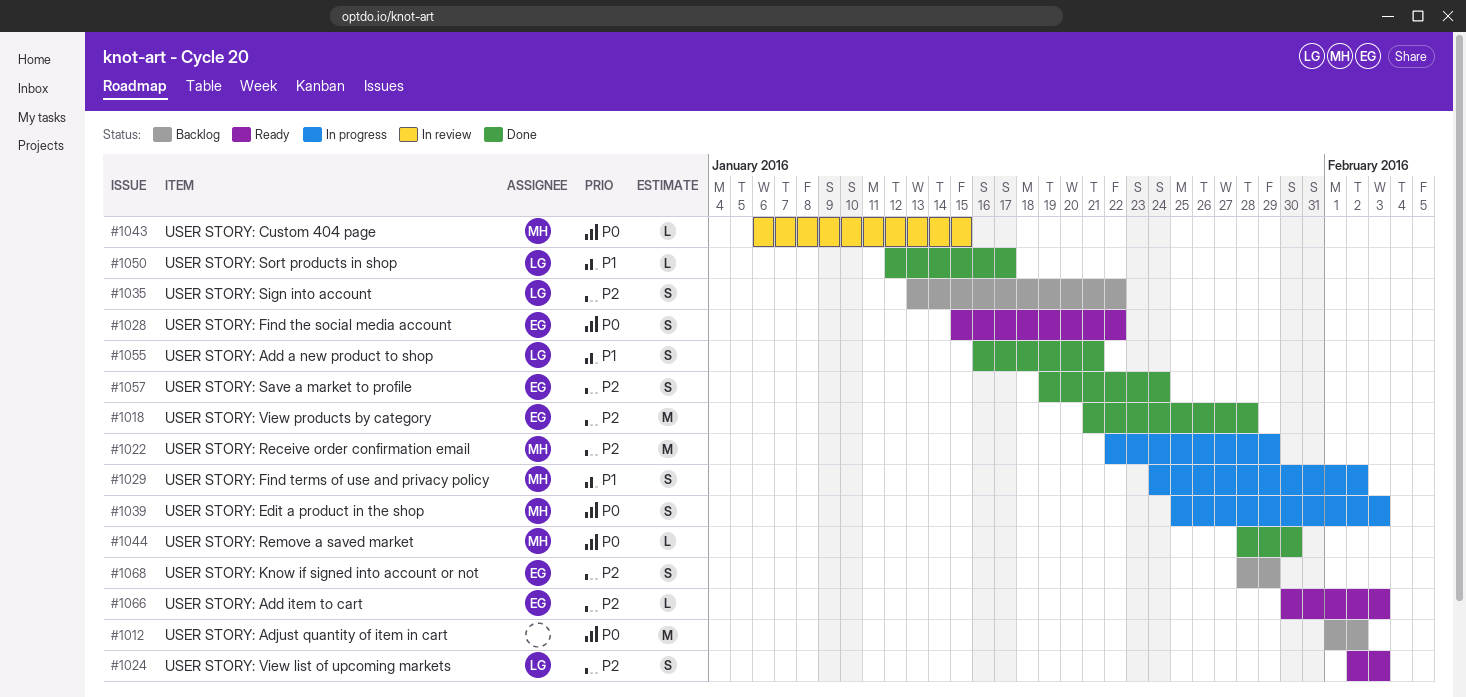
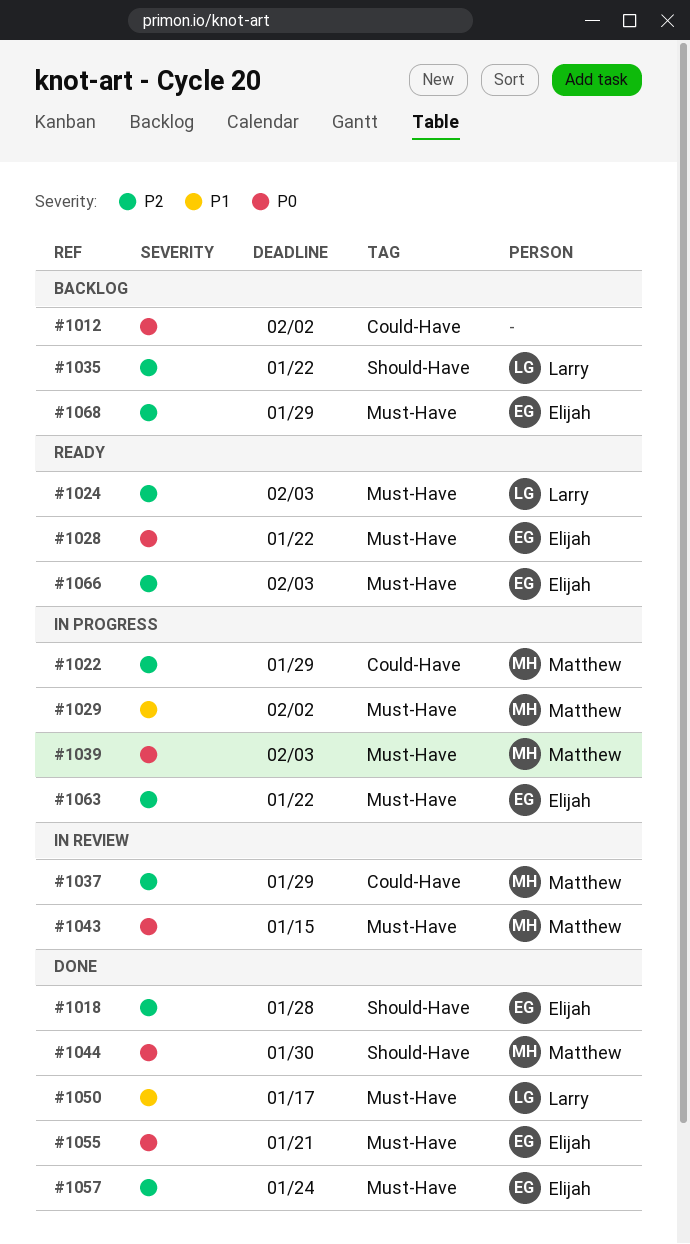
#1037: none -> present
#1055, owner: Larry -> Elijah
#1055, priority: P1 -> P0
#1063: none -> present

